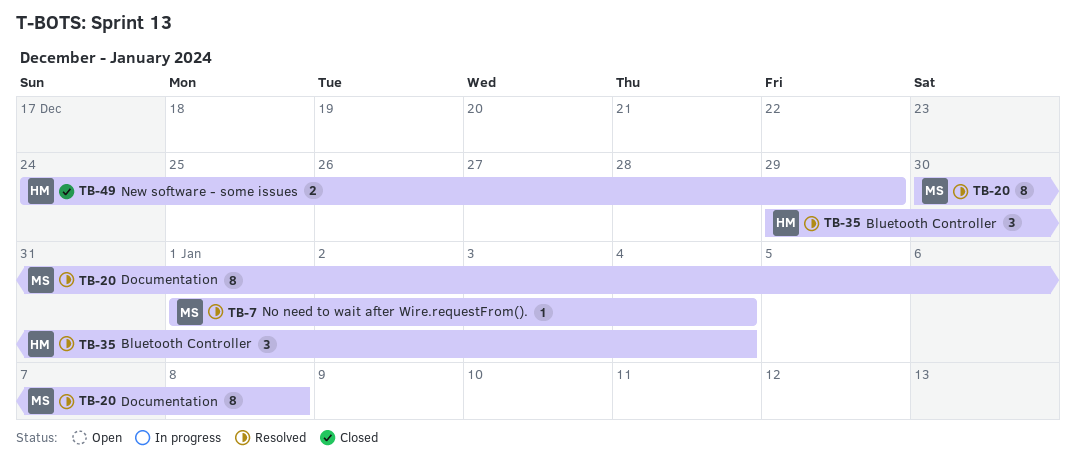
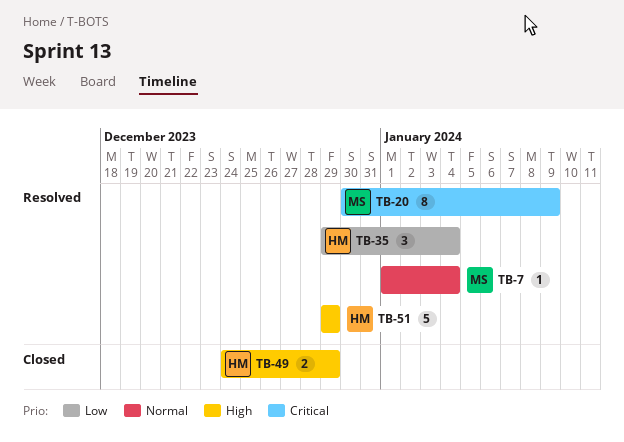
TB-20, due: Jan 8 -> Jan 9
TB-51: none -> present

